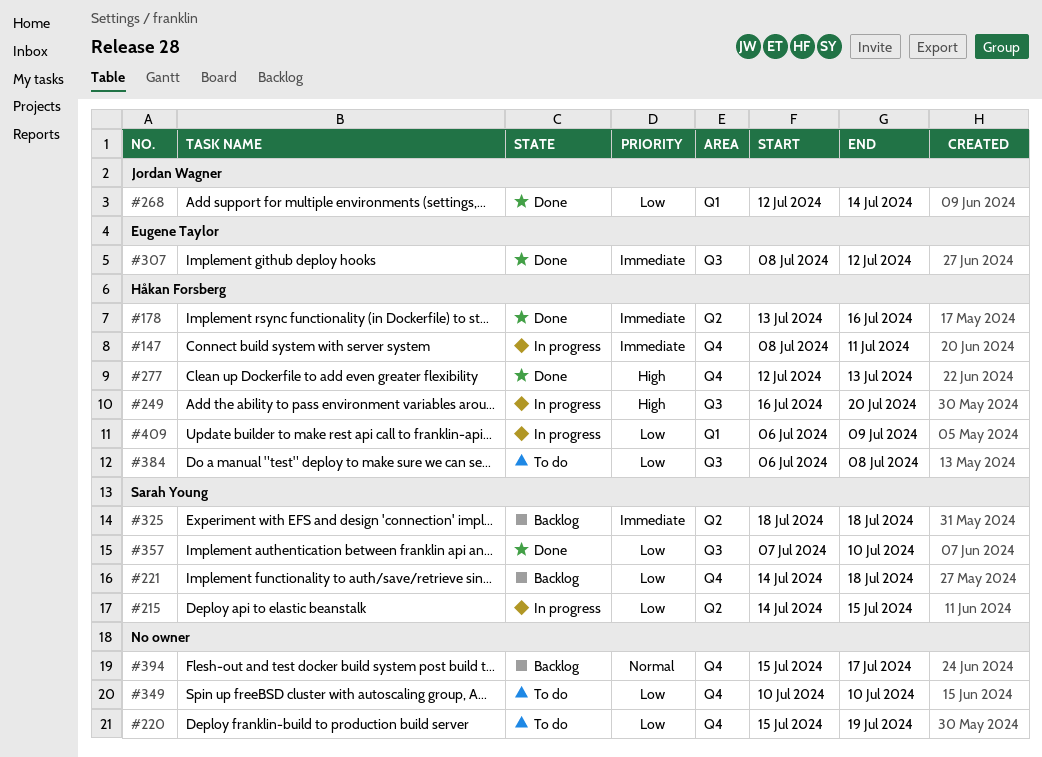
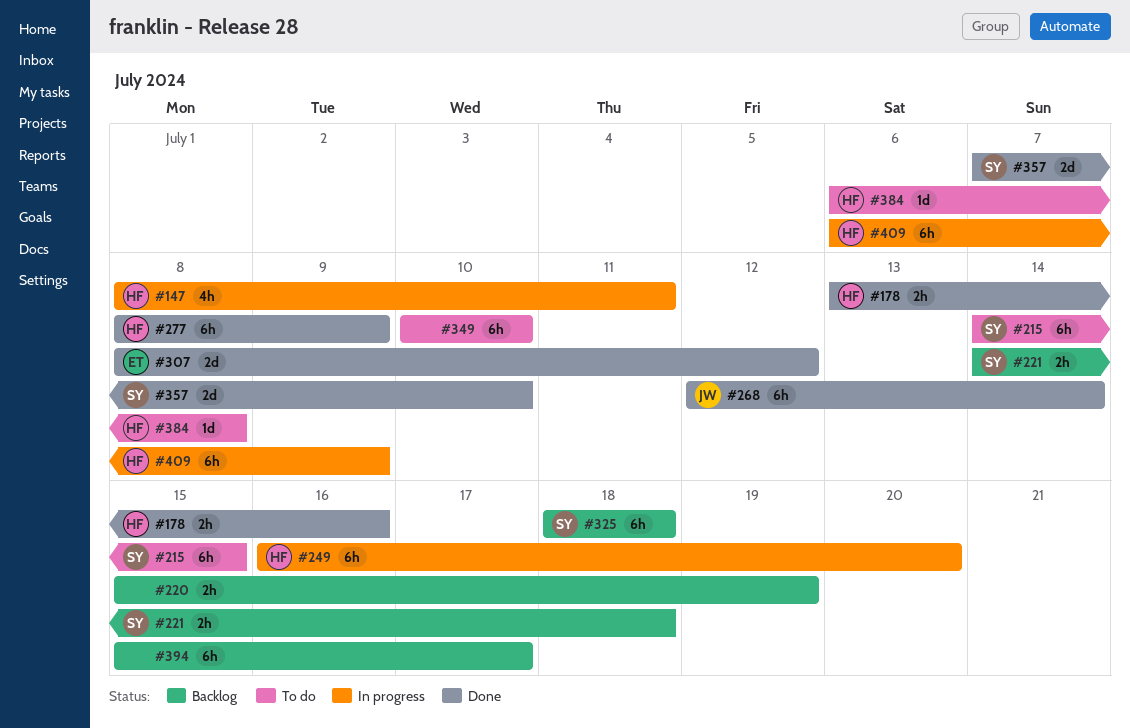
#215, status: In progress -> To do
#220, status: To do -> Backlog
#277, start: Jul 12 -> Jul 8
#277, due: Jul 13 -> Jul 9

